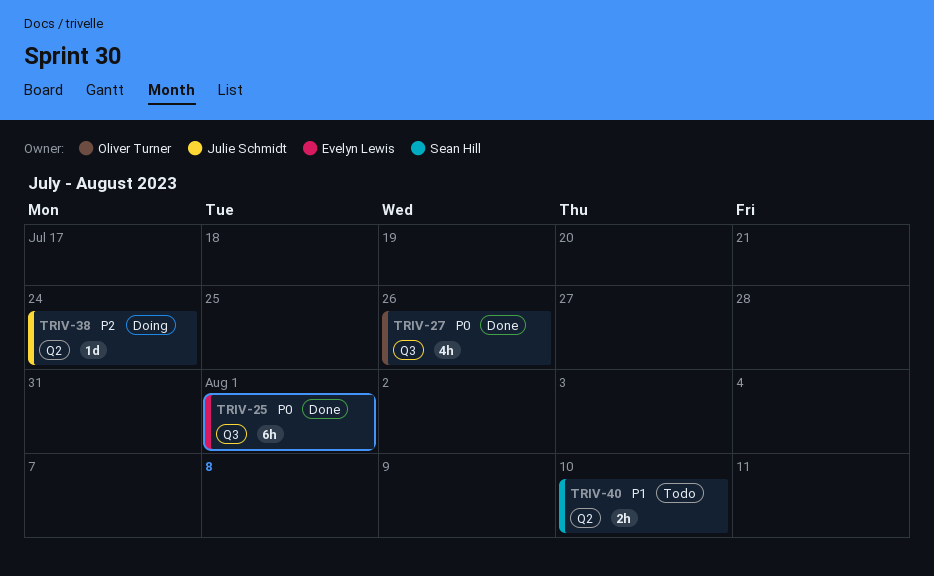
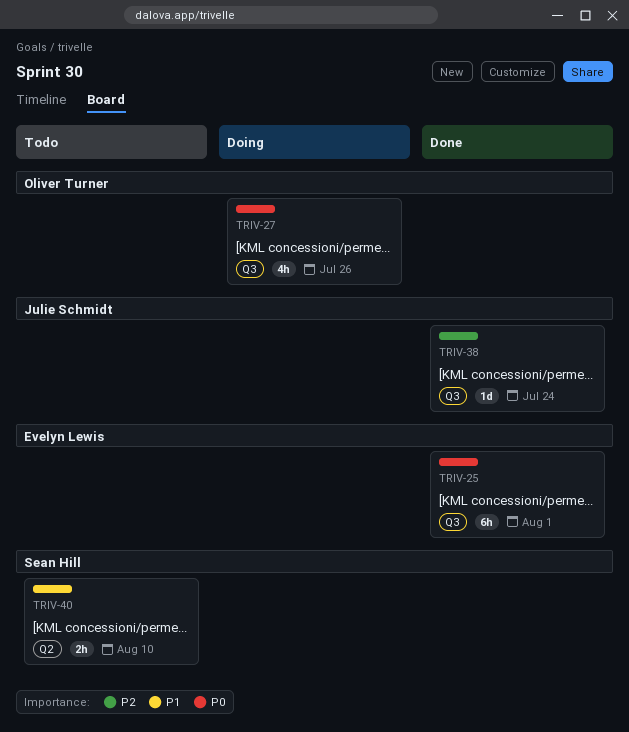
TRIV-27, status: Done -> Doing
TRIV-38, status: Doing -> Done
TRIV-38, label: Q2 -> Q3

